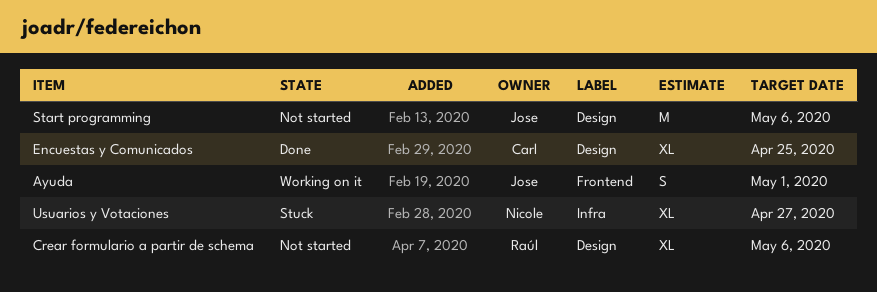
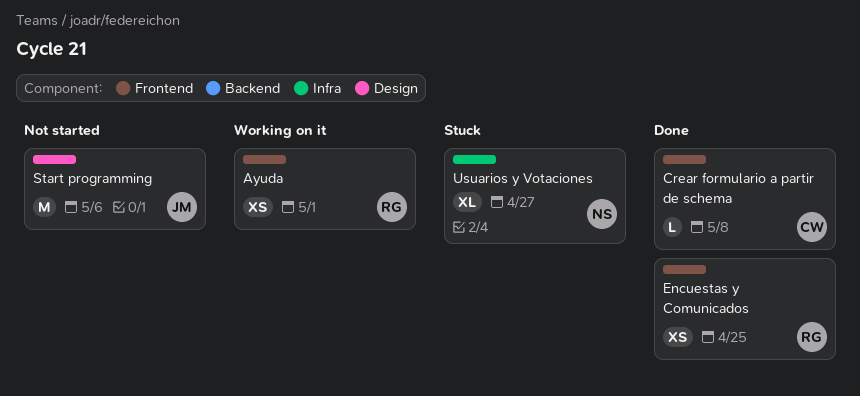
Ayuda, owner: Jose -> Raúl
Ayuda, estimate: S -> XS
Crear formulario a partir de schema, status: Not started -> Done
Crear formulario a partir de schema, owner: Raúl -> Carl
Crear formulario a partir de schema, label: Design -> Frontend
Crear formulario a partir de schema, estimate: XL -> L
Crear formulario a partir de schema, due: May 6 -> May 8
Encuestas y Comunicados, owner: Carl -> Raúl
Encuestas y Comunicados, label: Design -> Frontend
Encuestas y Comunicados, estimate: XL -> XS

